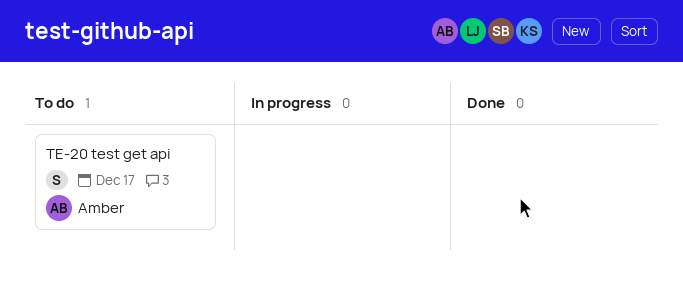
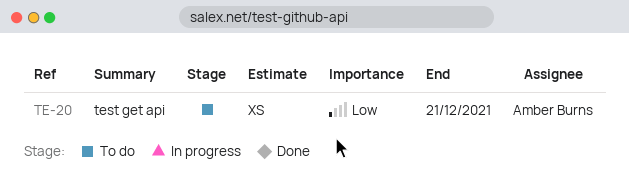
TE-20, estimate: S -> XS
TE-20, due: Dec 17 -> Dec 21

